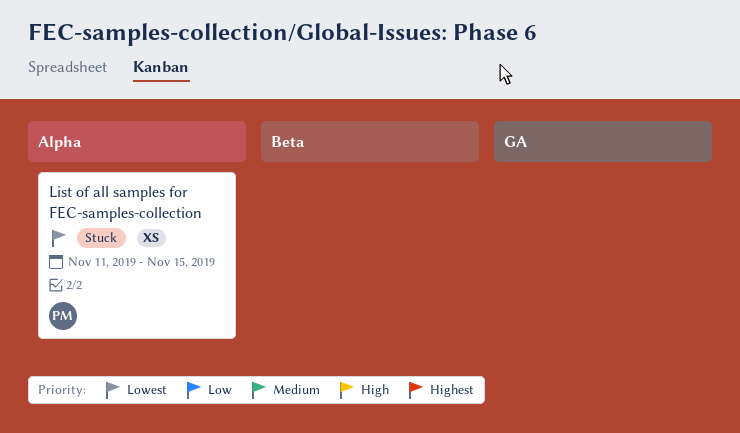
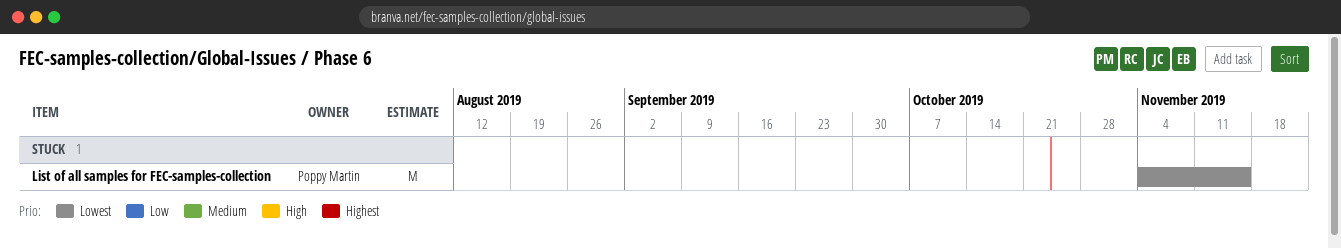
List of all samples for FEC-samples-collection, estimate: XS -> M
List of all samples for FEC-samples-collection, start: Nov 11 -> Nov 4

